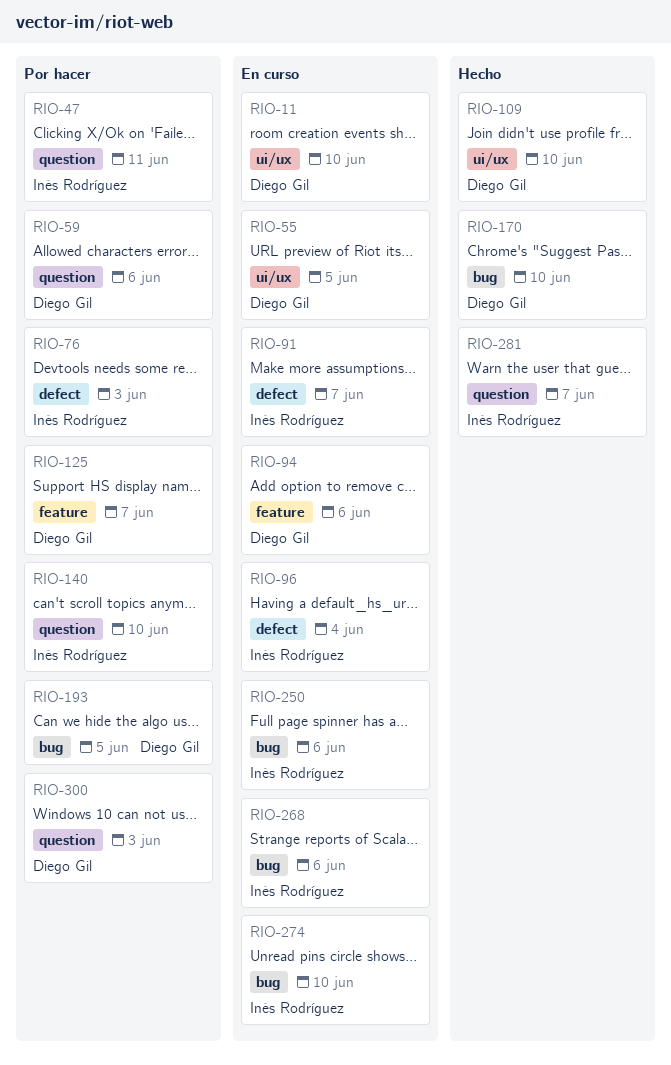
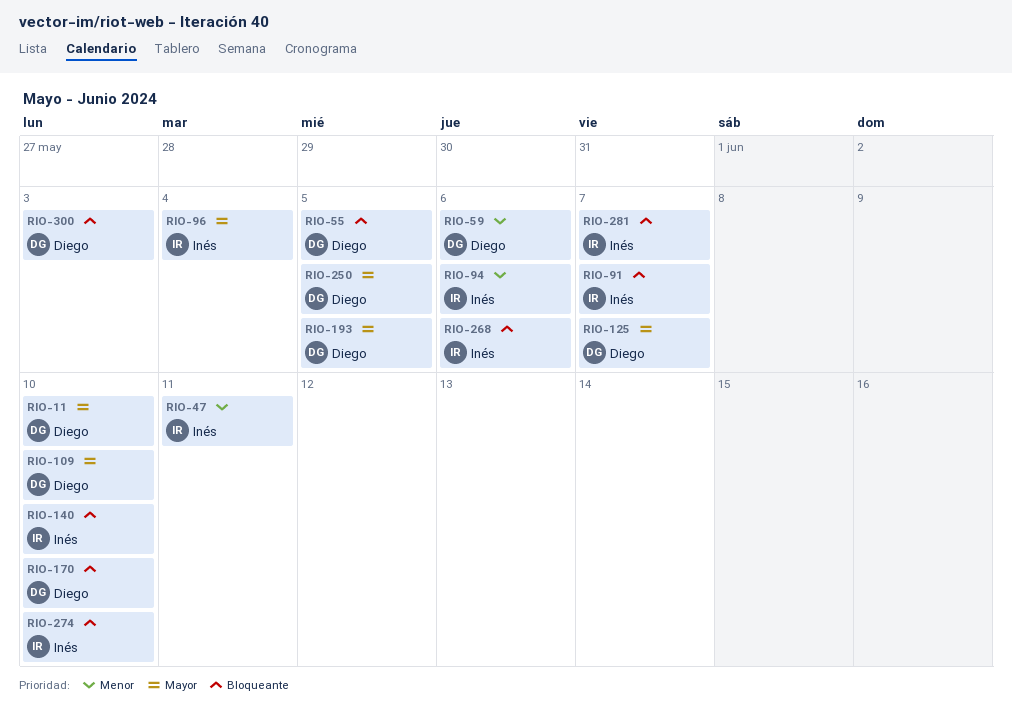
RIO-76: present -> none
RIO-94, owner: Diego Gil -> Inés Rodríguez
RIO-250, owner: Inés Rodríguez -> Diego Gil
RIO-250, due: Jun 6 -> Jun 5

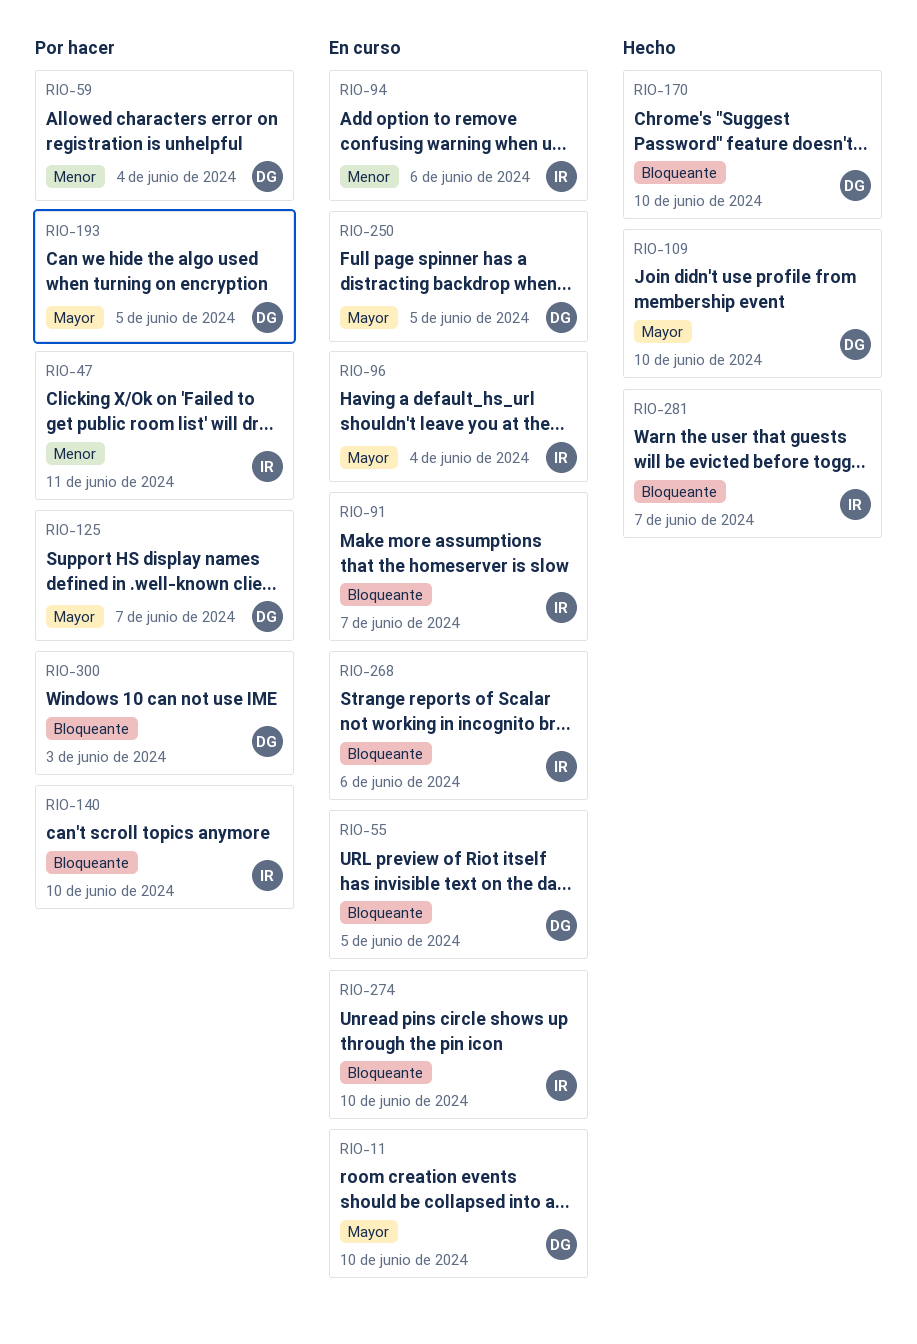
RIO-59, due: Jun 6 -> Jun 4

